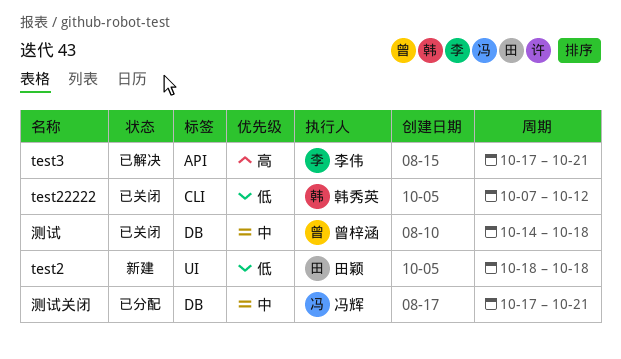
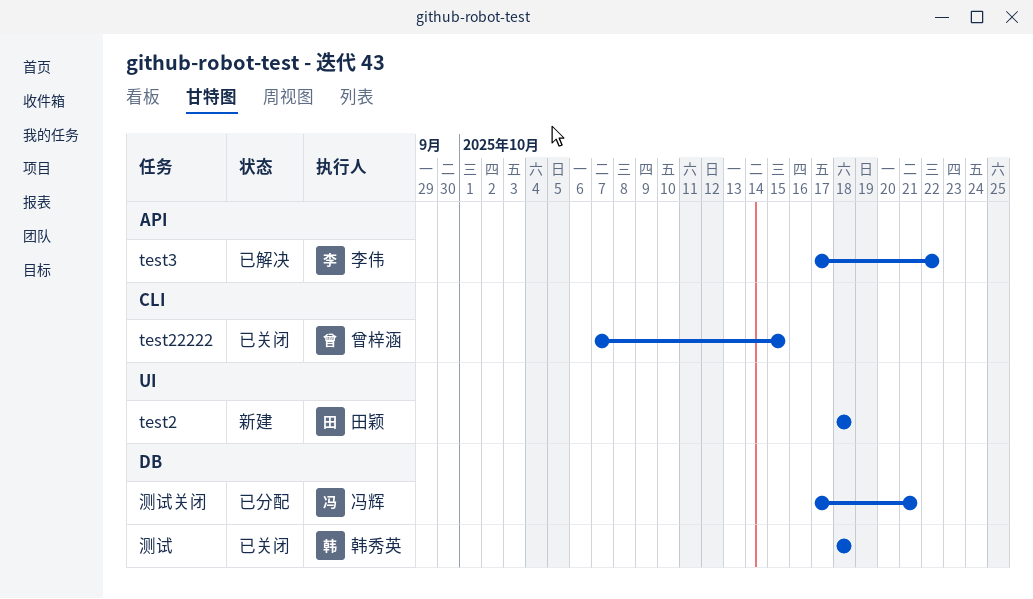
test22222, owner: 韩秀英 -> 曾梓涵
test22222, due: Oct 12 -> Oct 15
test3, due: Oct 21 -> Oct 22
测试, owner: 曾梓涵 -> 韩秀英
测试, start: Oct 14 -> Oct 18

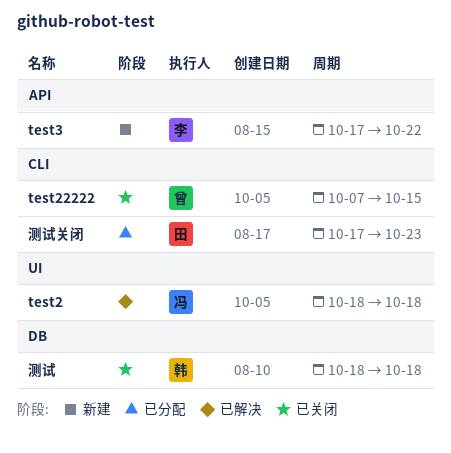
test2, status: 新建 -> 已解决
test2, owner: 田颖 -> 冯辉
test3, status: 已解决 -> 新建
测试关闭, owner: 冯辉 -> 田颖
测试关闭, label: DB -> CLI
测试关闭, due: Oct 21 -> Oct 23

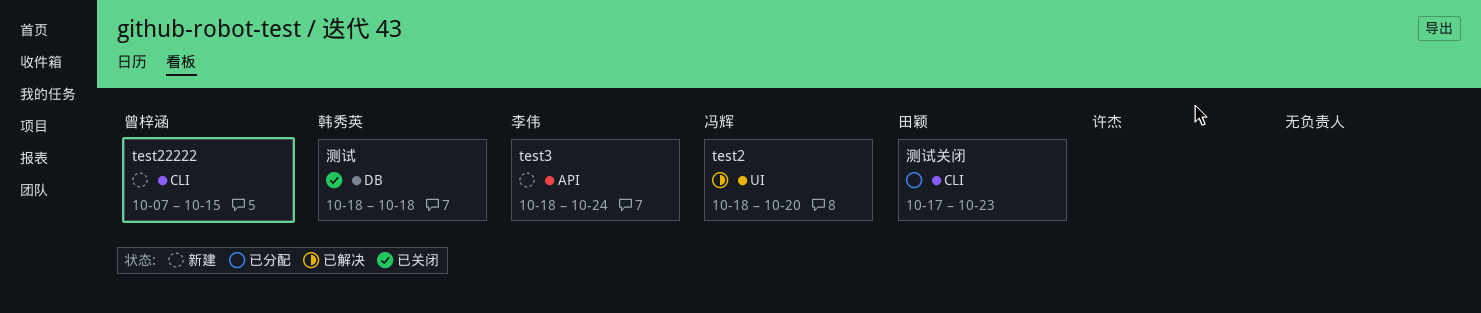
test2, due: Oct 18 -> Oct 20
test22222, status: 已关闭 -> 新建
test3, start: Oct 17 -> Oct 18
test3, due: Oct 22 -> Oct 24

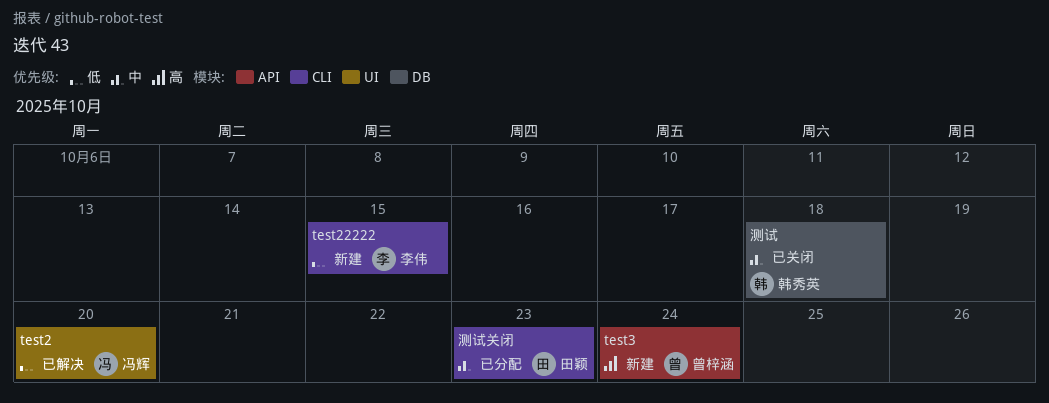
test22222, owner: 曾梓涵 -> 李伟
test3, owner: 李伟 -> 曾梓涵

